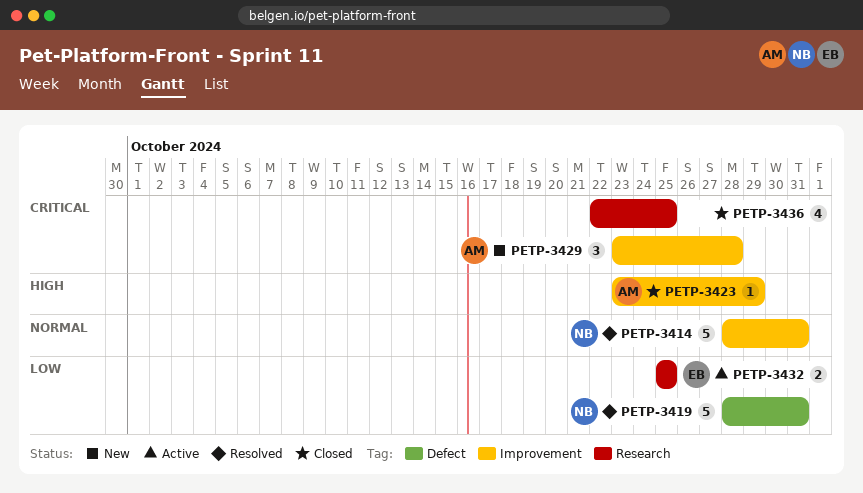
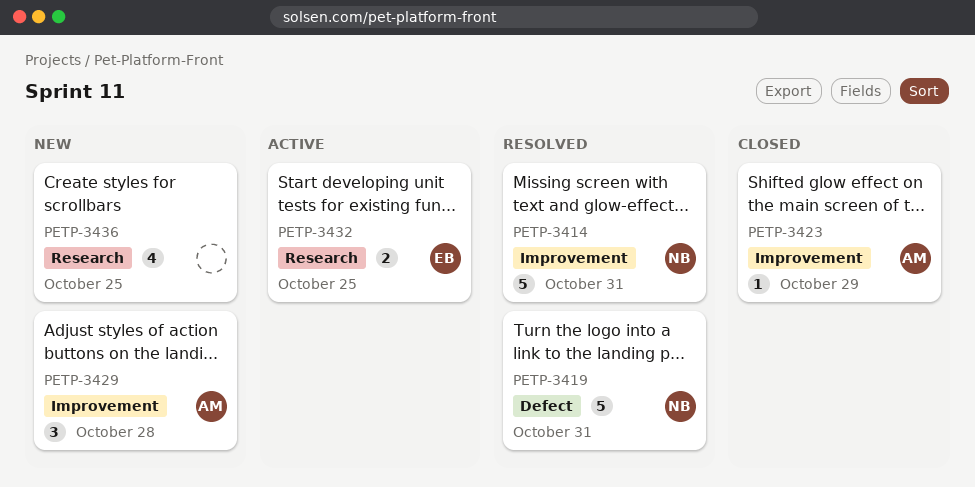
PETP-3436, status: Closed -> New

